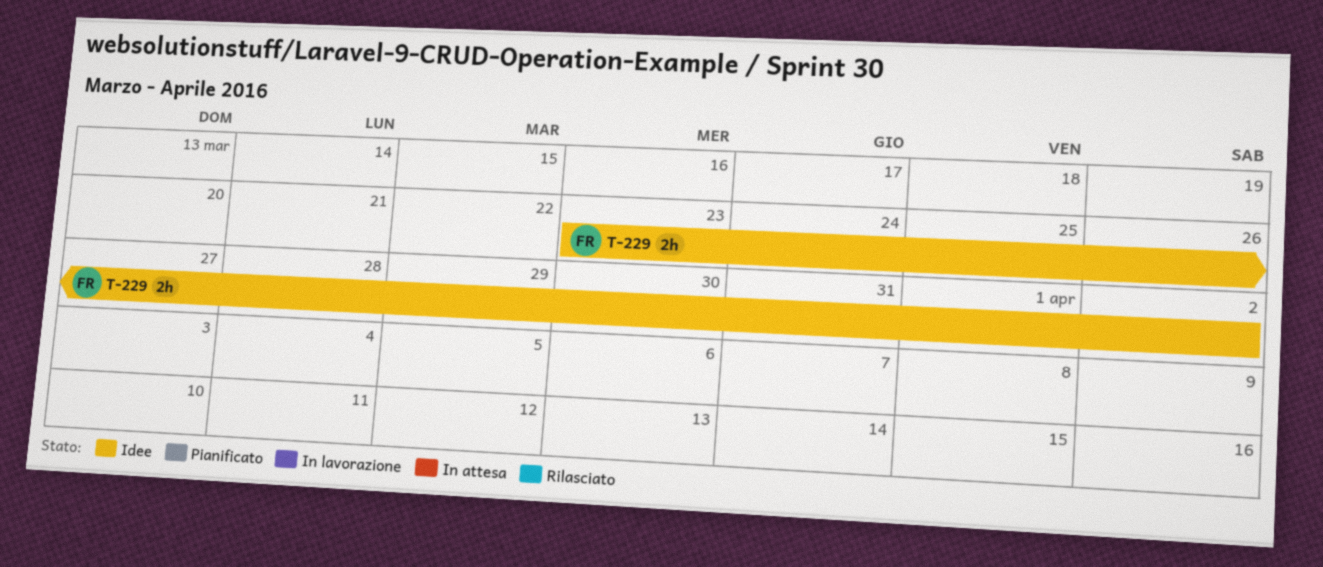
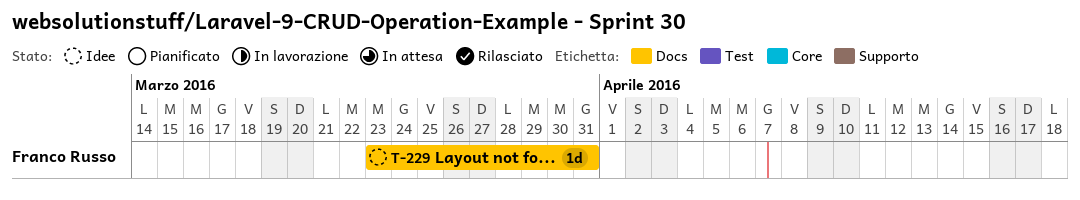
T-229, estimate: 2h -> 1d
T-229, due: Apr 2 -> Mar 31

